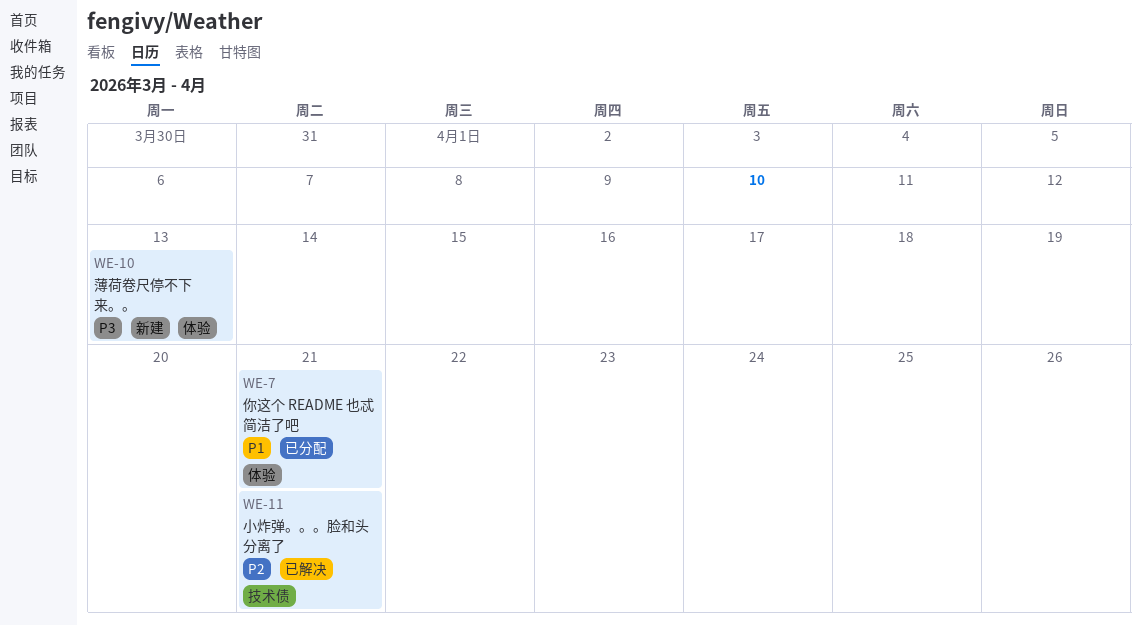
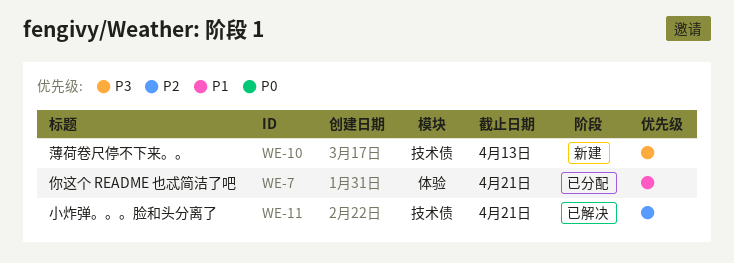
WE-10, label: 体验 -> 技术债

